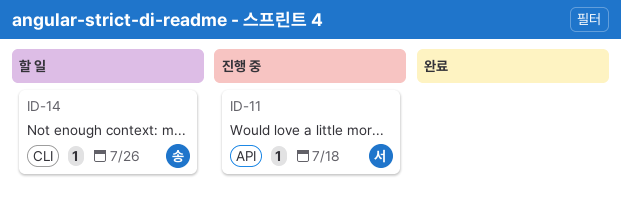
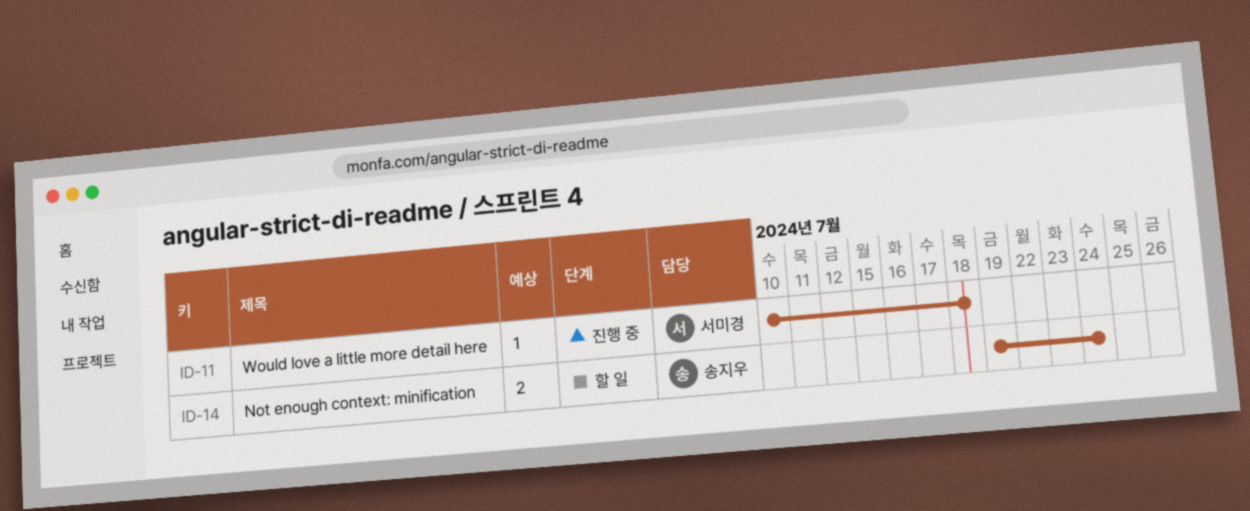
ID-14, estimate: 1 -> 2
ID-14, due: Jul 26 -> Jul 24

